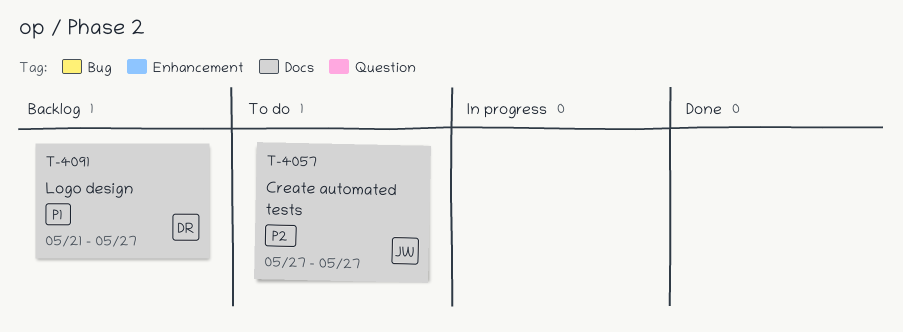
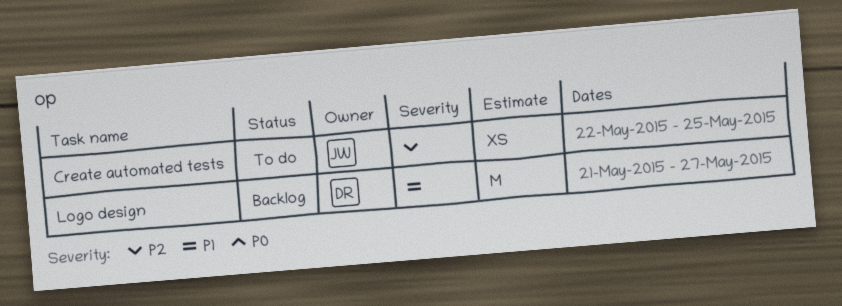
Create automated tests, start: May 27 -> May 22
Create automated tests, due: May 27 -> May 25

